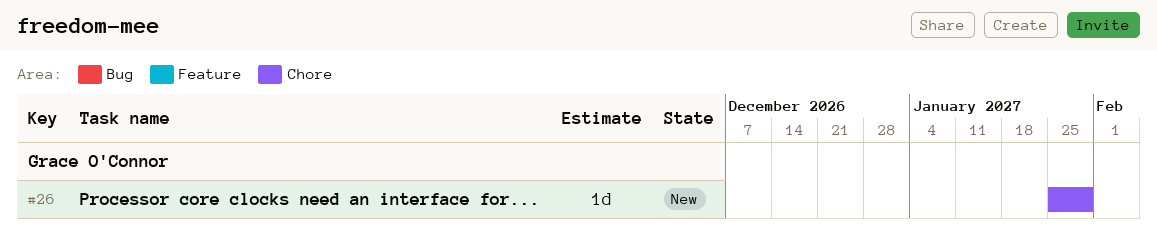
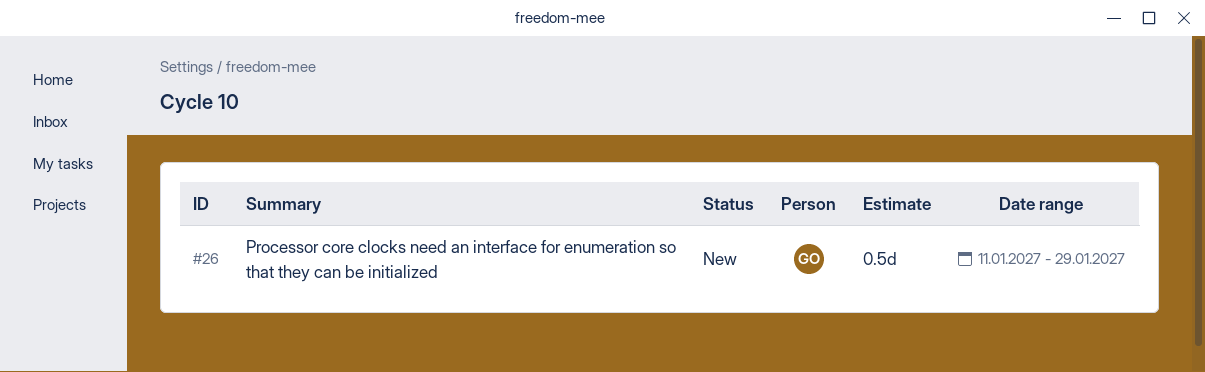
#26, estimate: 1d -> 0.5d
#26, start: Jan 25 -> Jan 11

